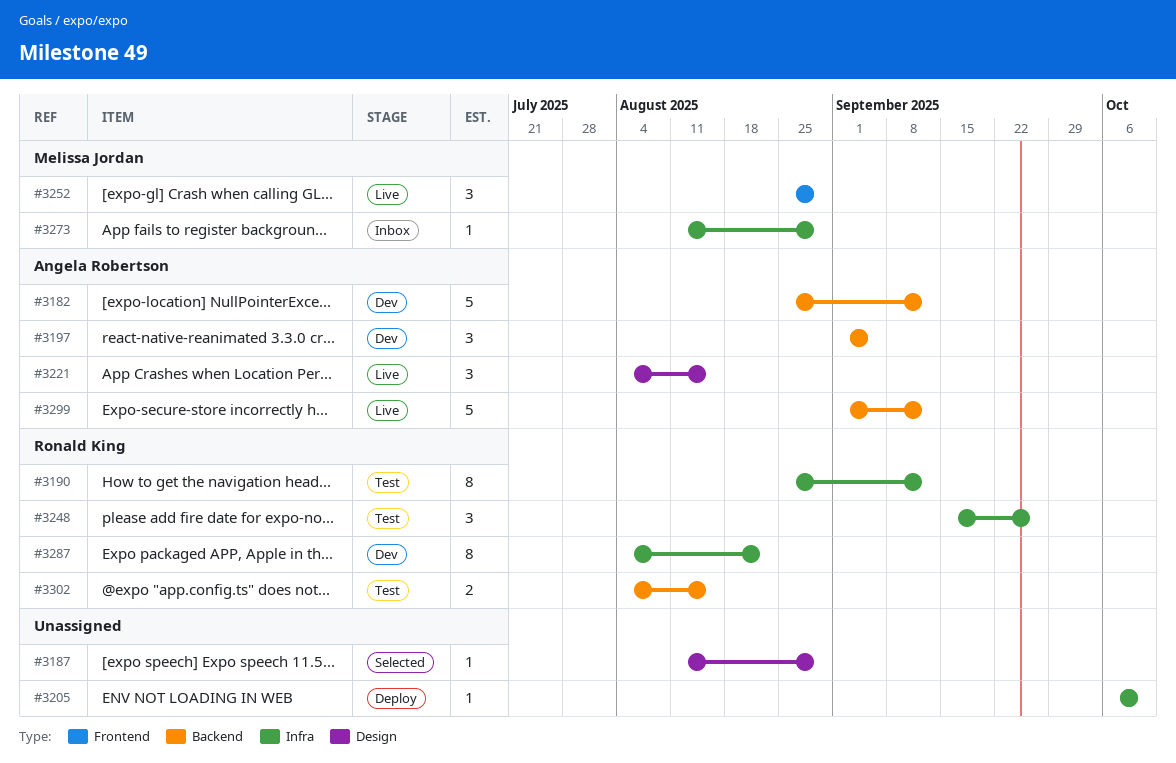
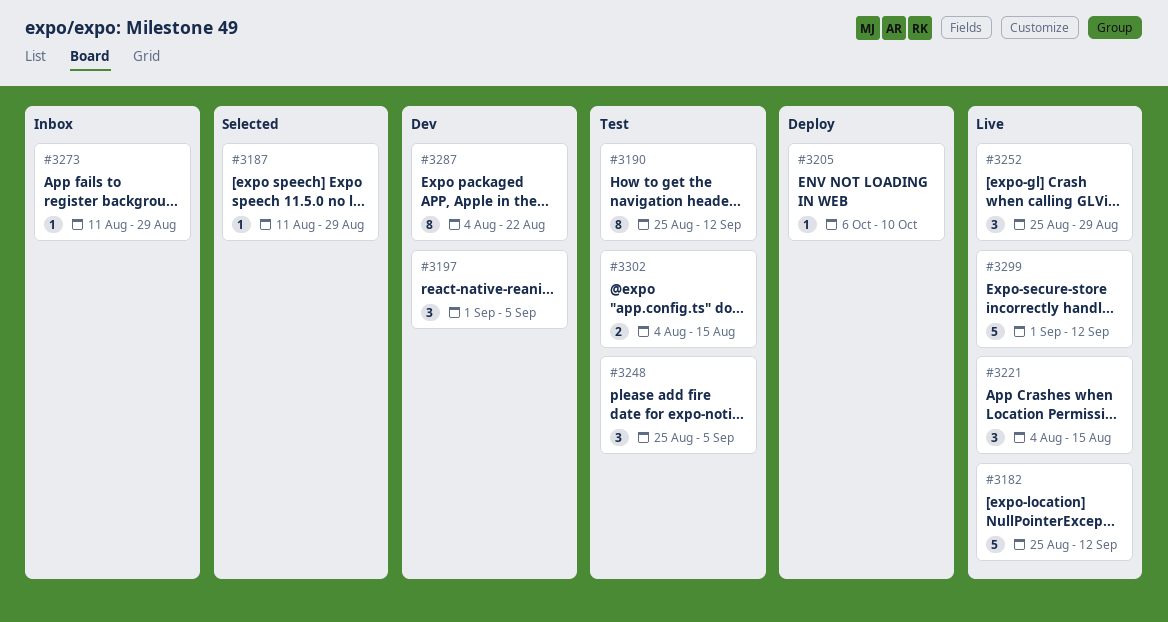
#3182, status: Dev -> Live
#3248, start: Sep 15 -> Aug 25
#3248, due: Sep 26 -> Sep 5

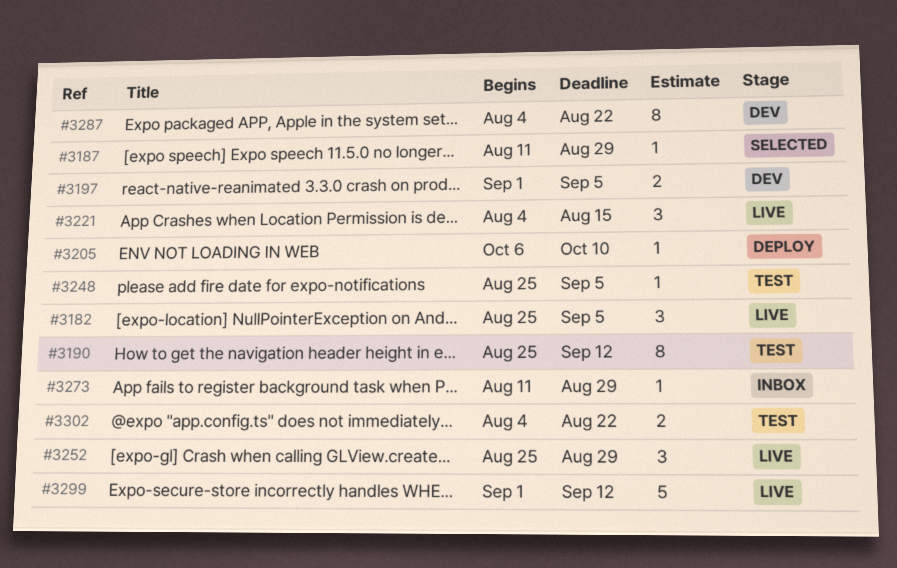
#3182, estimate: 5 -> 3
#3182, due: Sep 12 -> Sep 5
#3197, estimate: 3 -> 2
#3248, estimate: 3 -> 1
#3302, due: Aug 15 -> Aug 22

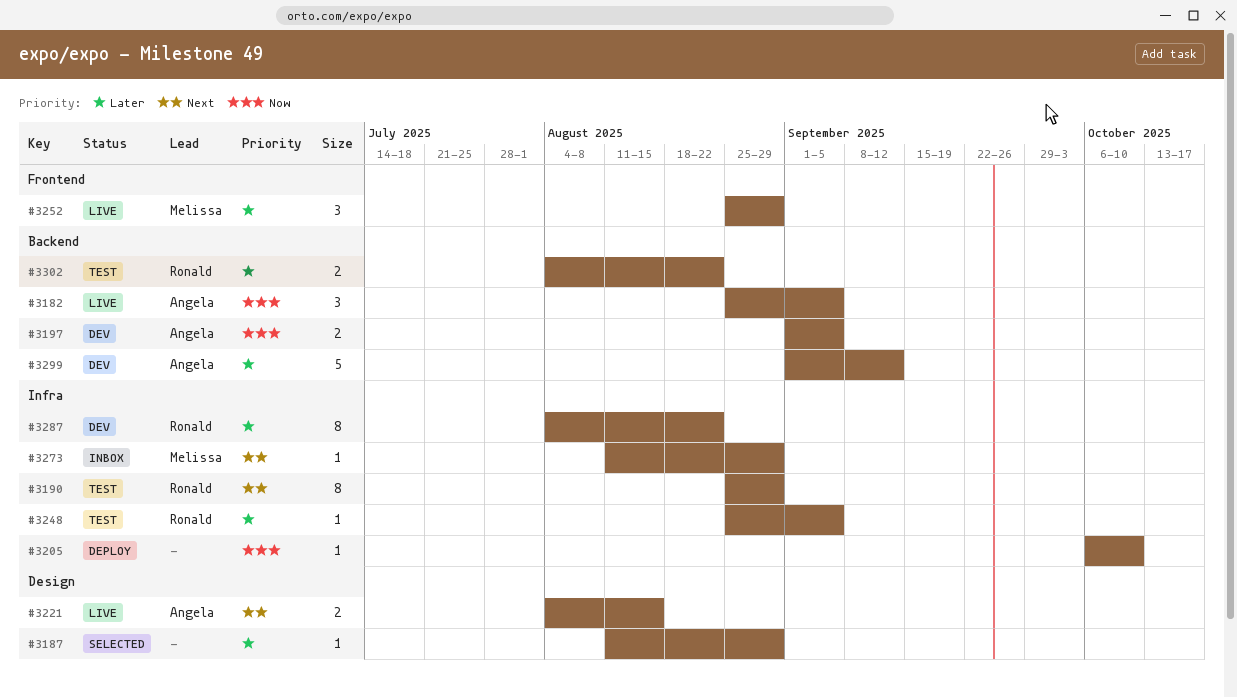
#3190, due: Sep 12 -> Aug 29
#3221, estimate: 3 -> 2
#3299, status: Live -> Dev

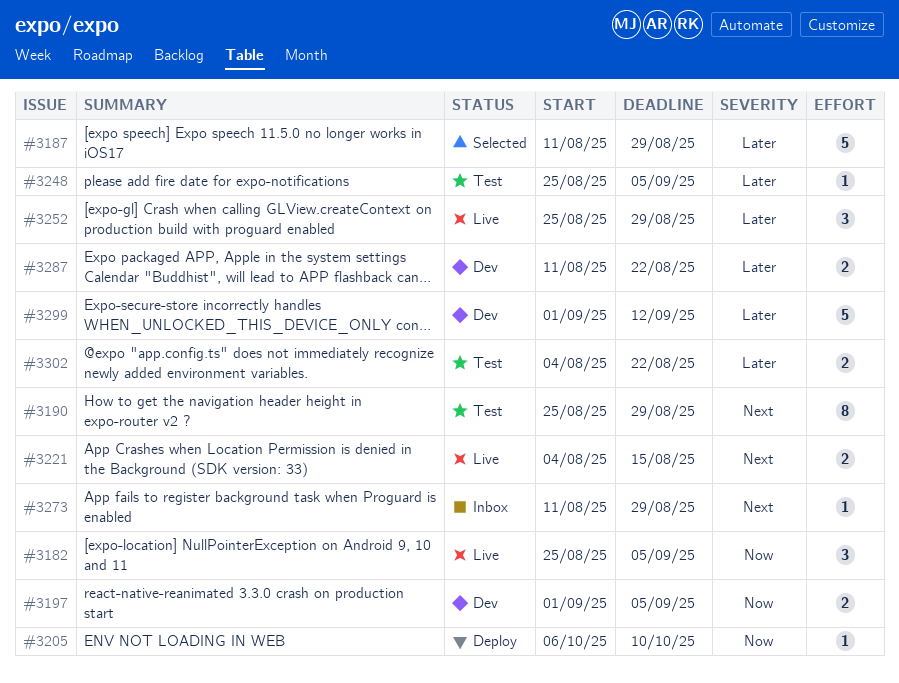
#3187, estimate: 1 -> 5
#3287, estimate: 8 -> 2
#3287, start: Aug 4 -> Aug 11

